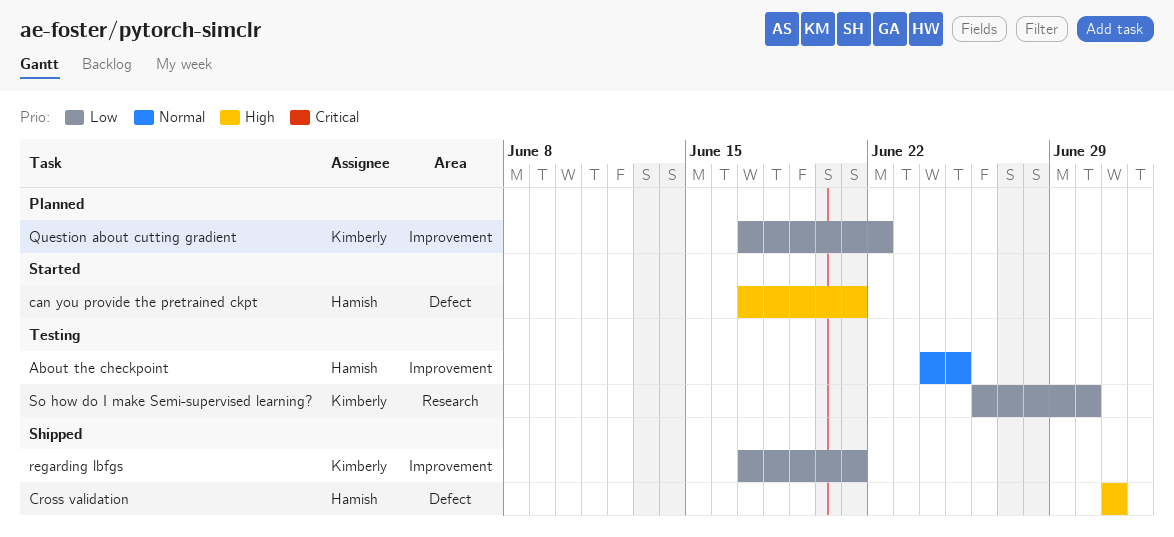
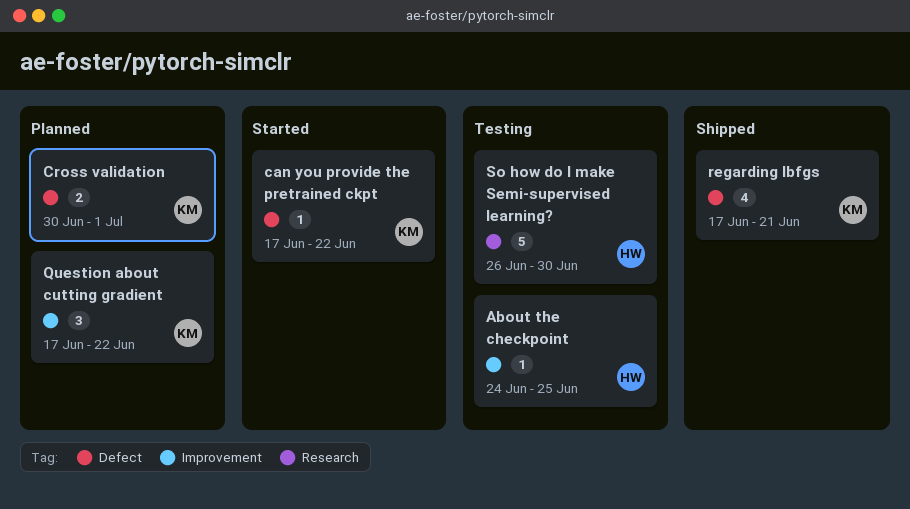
can you provide the pretrained ckpt, owner: Hamish -> Kimberly
can you provide the pretrained ckpt, due: Jun 21 -> Jun 22
Cross validation, status: Shipped -> Planned
Cross validation, owner: Hamish -> Kimberly
Cross validation, start: Jul 1 -> Jun 30
regarding lbfgs, label: Improvement -> Defect
So how do I make Semi-supervised learning?, owner: Kimberly -> Hamish

